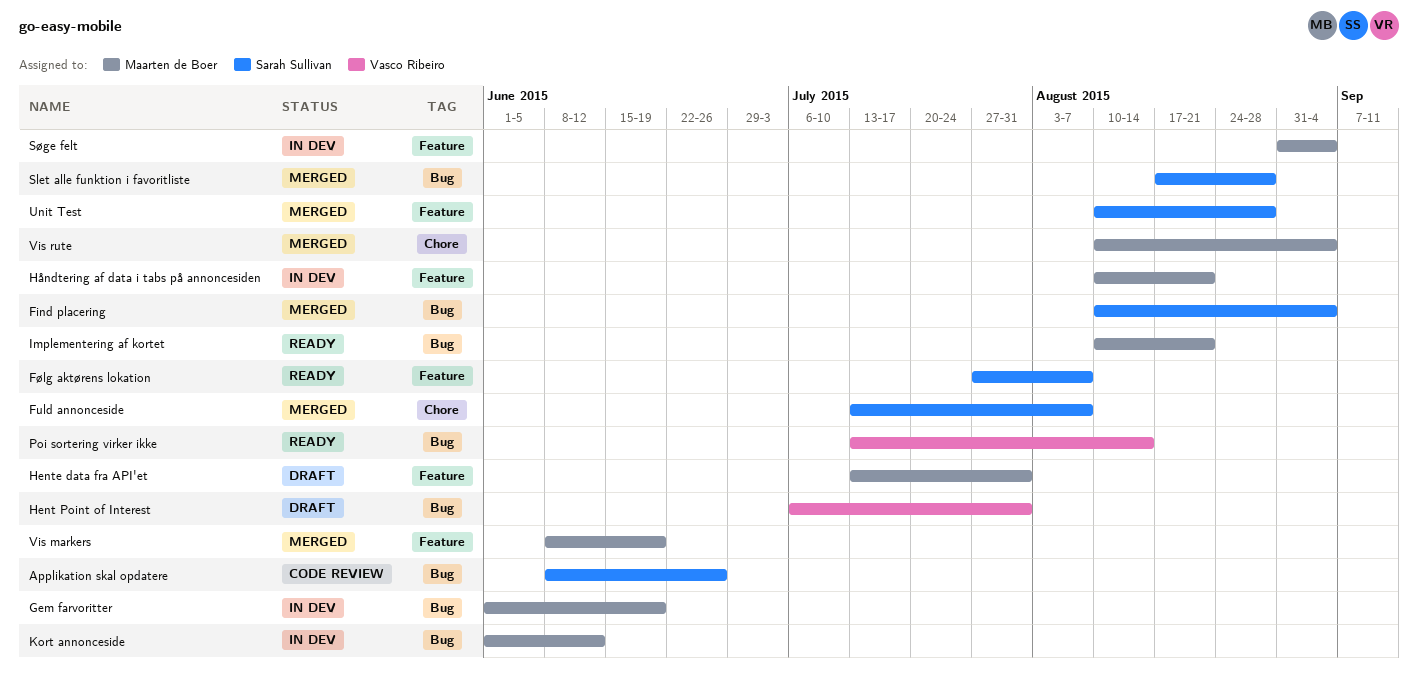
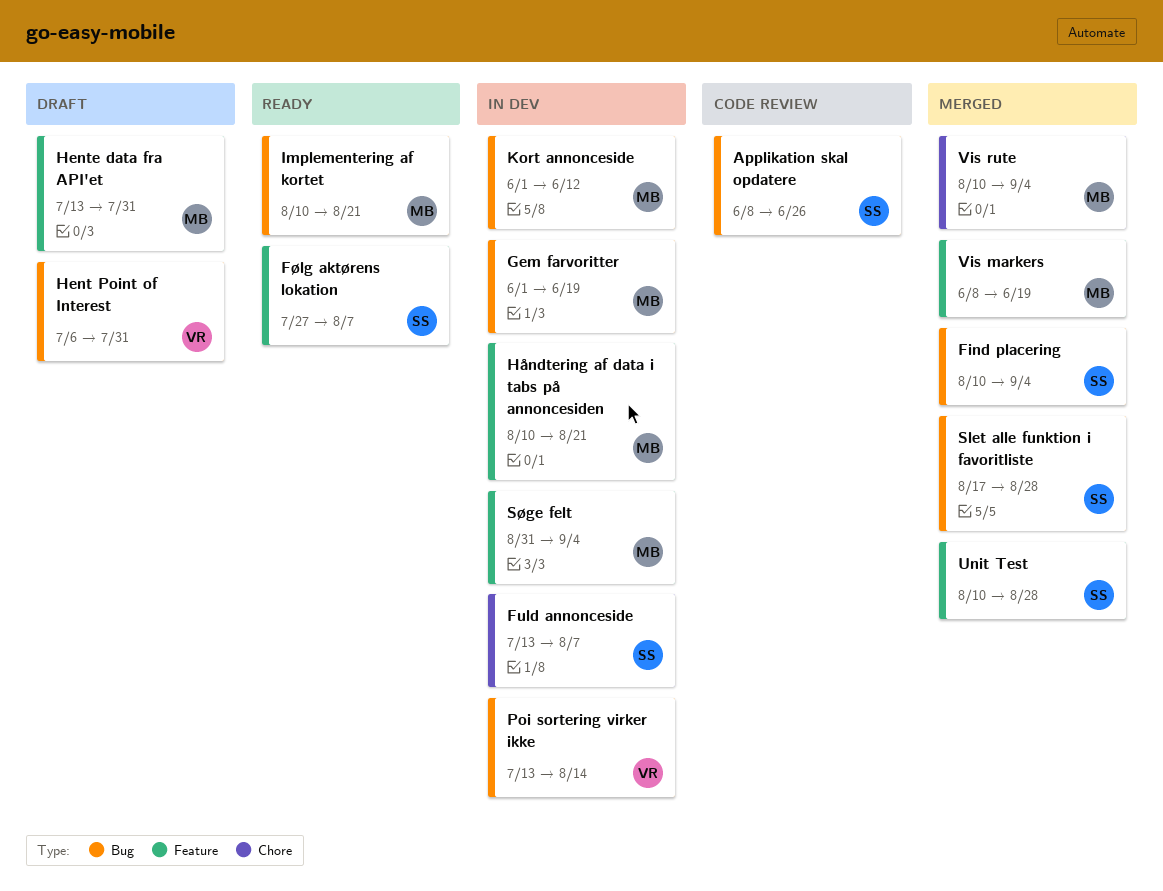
Fuld annonceside, status: Merged -> In dev
Poi sortering virker ikke, status: Ready -> In dev

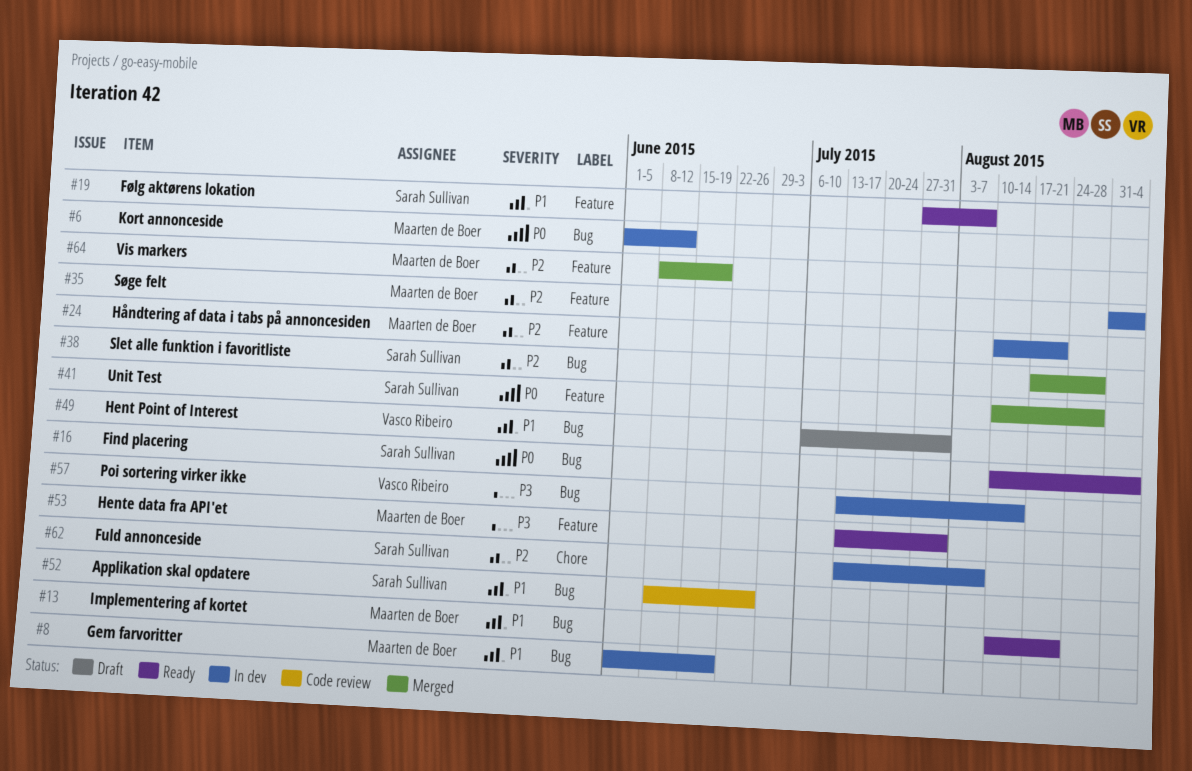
Find placering, status: Merged -> Ready
Hente data fra API'et, status: Draft -> Ready
Vis rute: present -> none

